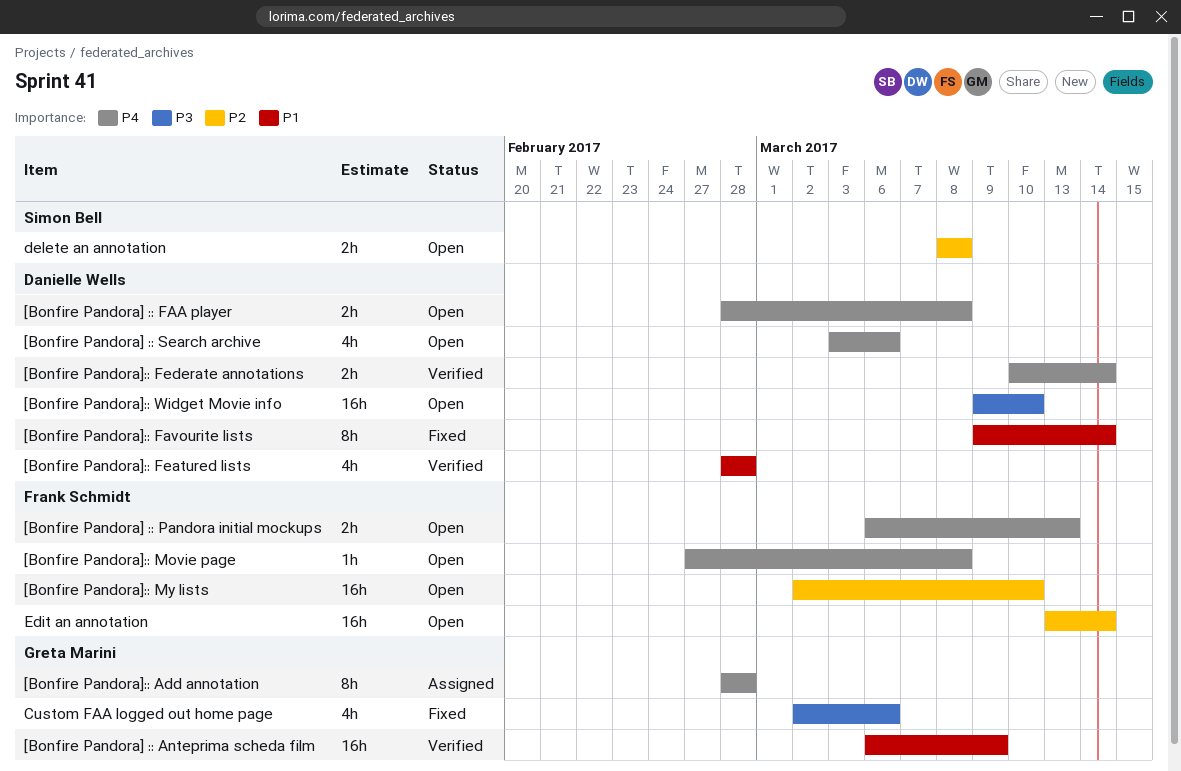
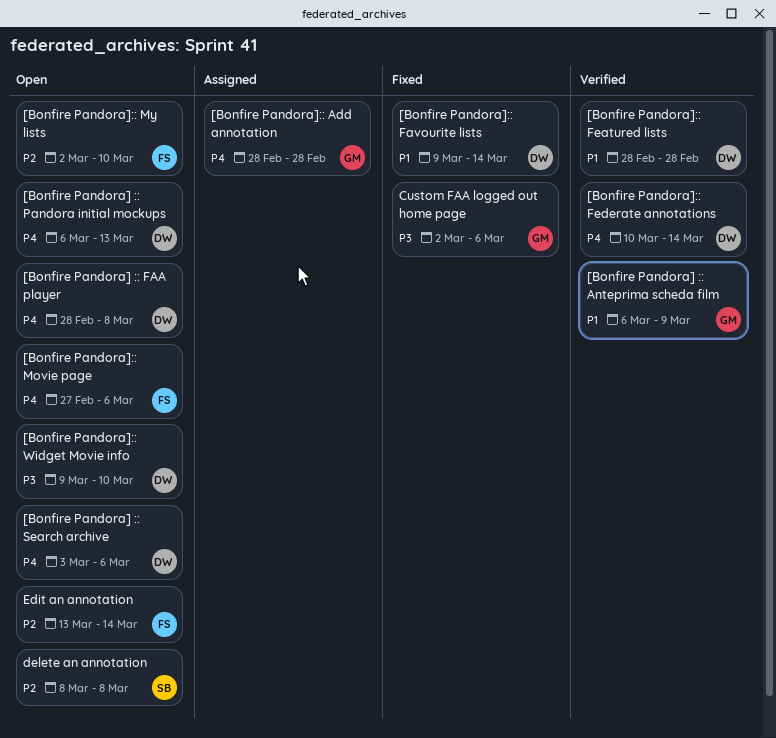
[Bonfire Pandora] :: Pandora initial mockups, owner: Frank Schmidt -> Danielle Wells
[Bonfire Pandora]:: Movie page, due: Mar 8 -> Mar 6

